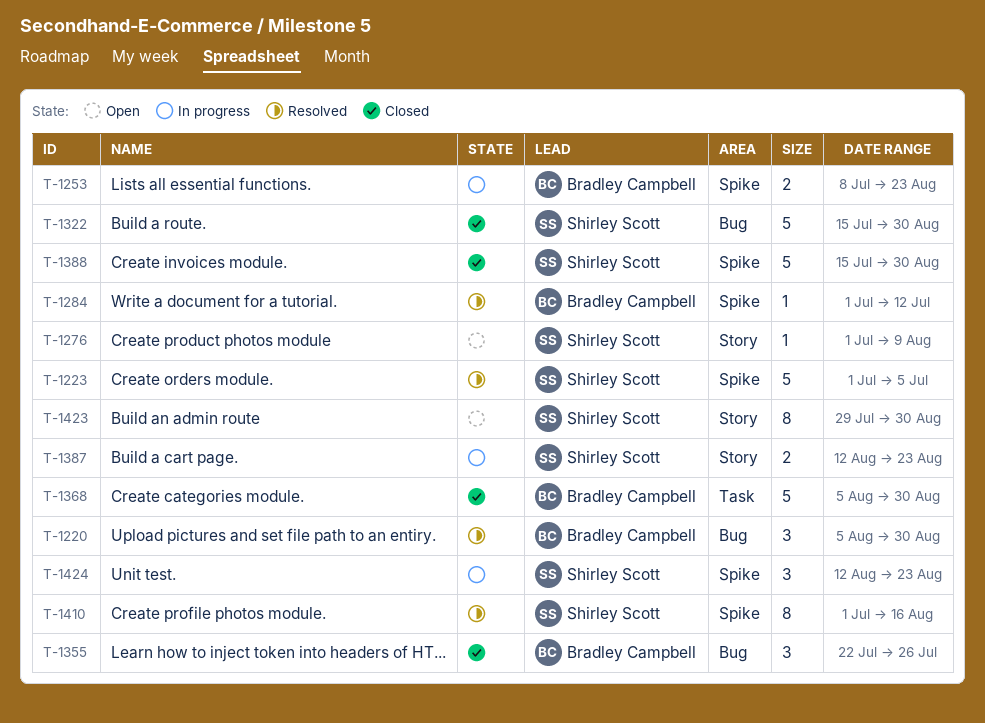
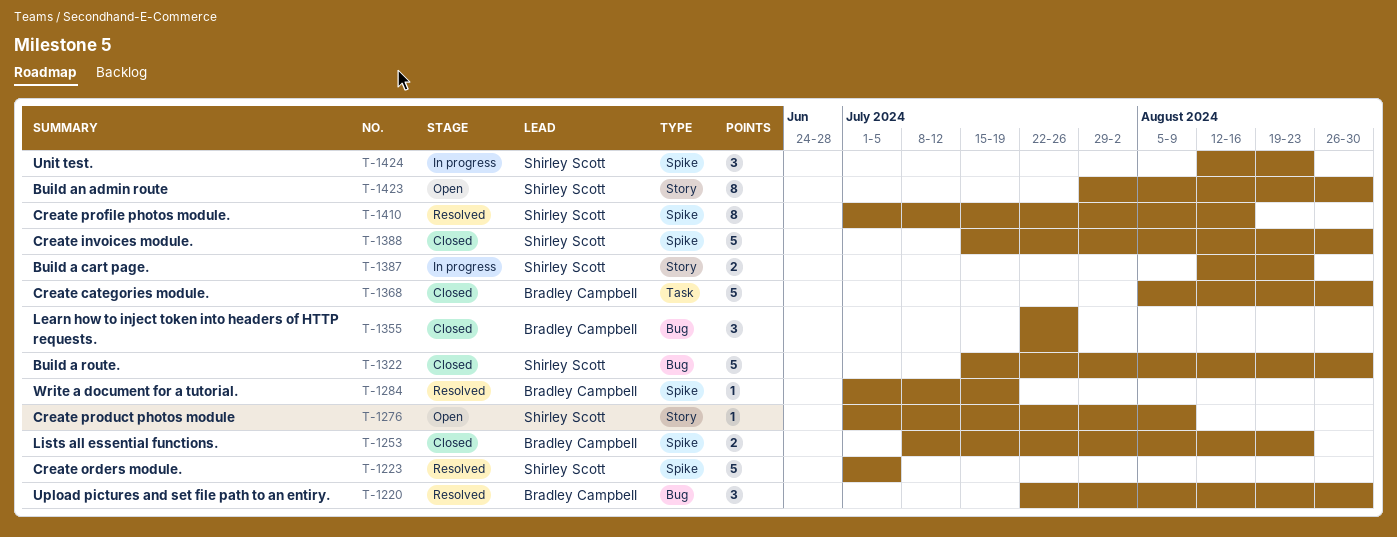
T-1220, start: Aug 5 -> Jul 22
T-1253, status: In progress -> Closed
T-1284, due: Jul 12 -> Jul 19

